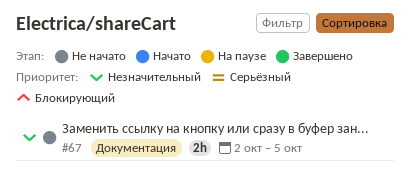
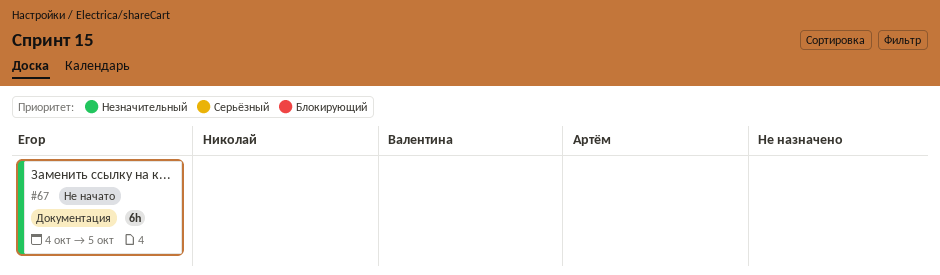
#67, estimate: 2h -> 6h
#67, start: Oct 2 -> Oct 4

